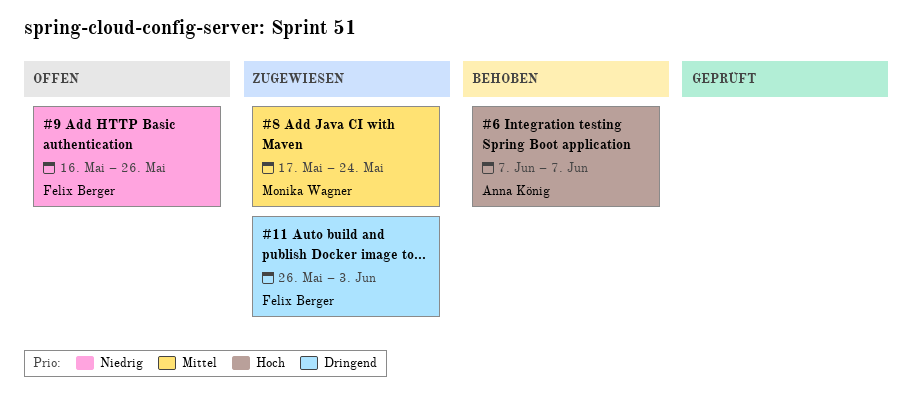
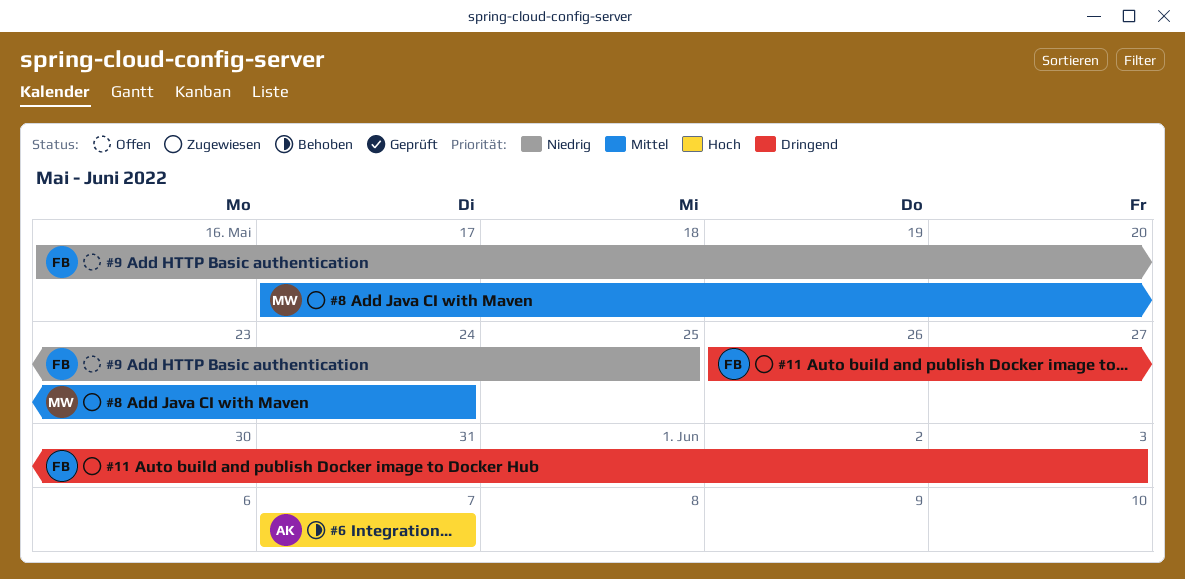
#9, due: May 26 -> May 25

